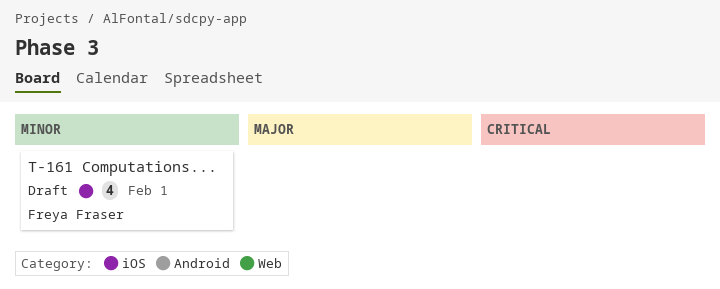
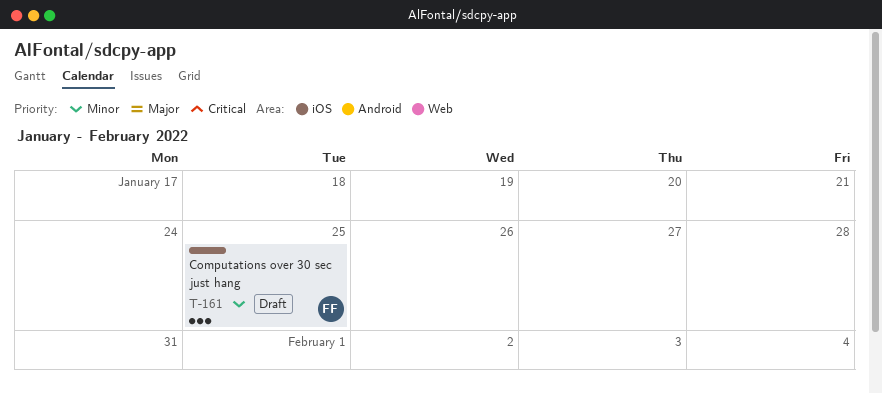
T-161, estimate: 4 -> 3
T-161, due: Feb 1 -> Jan 25

